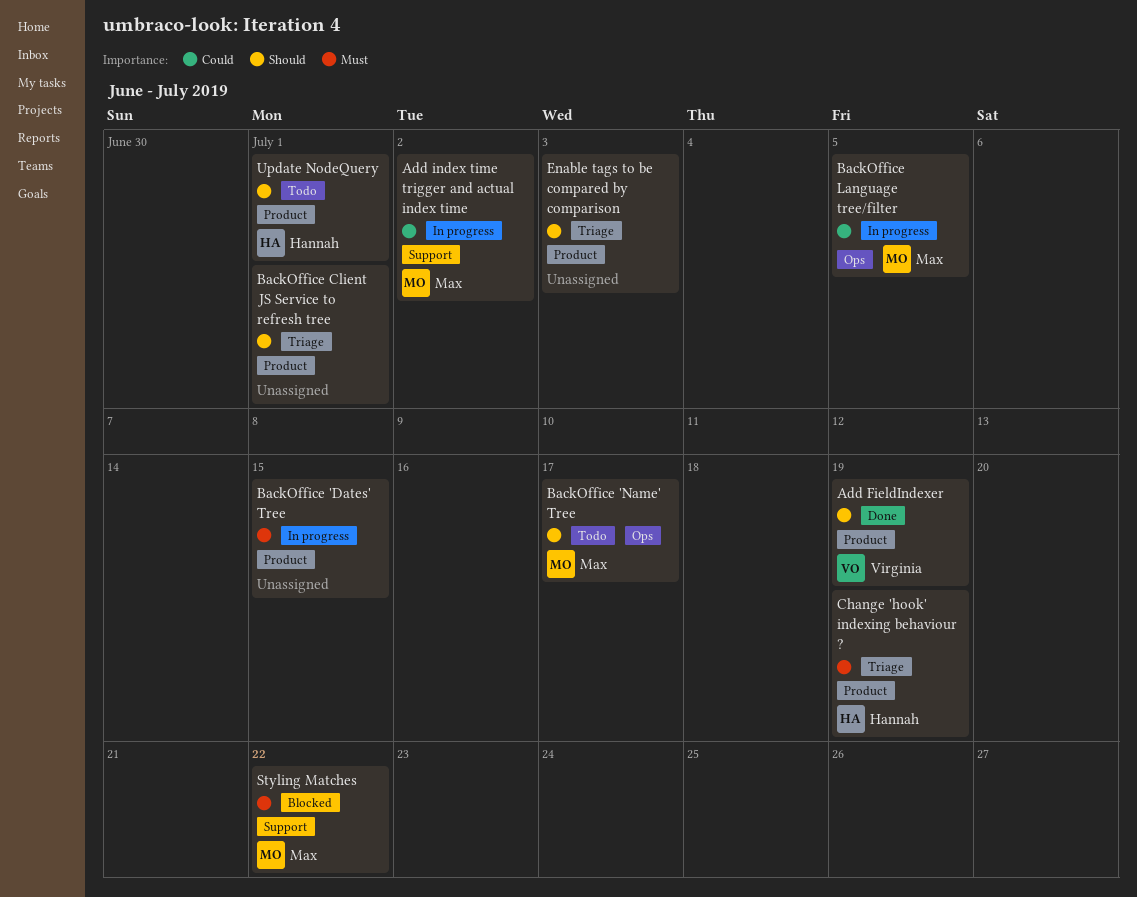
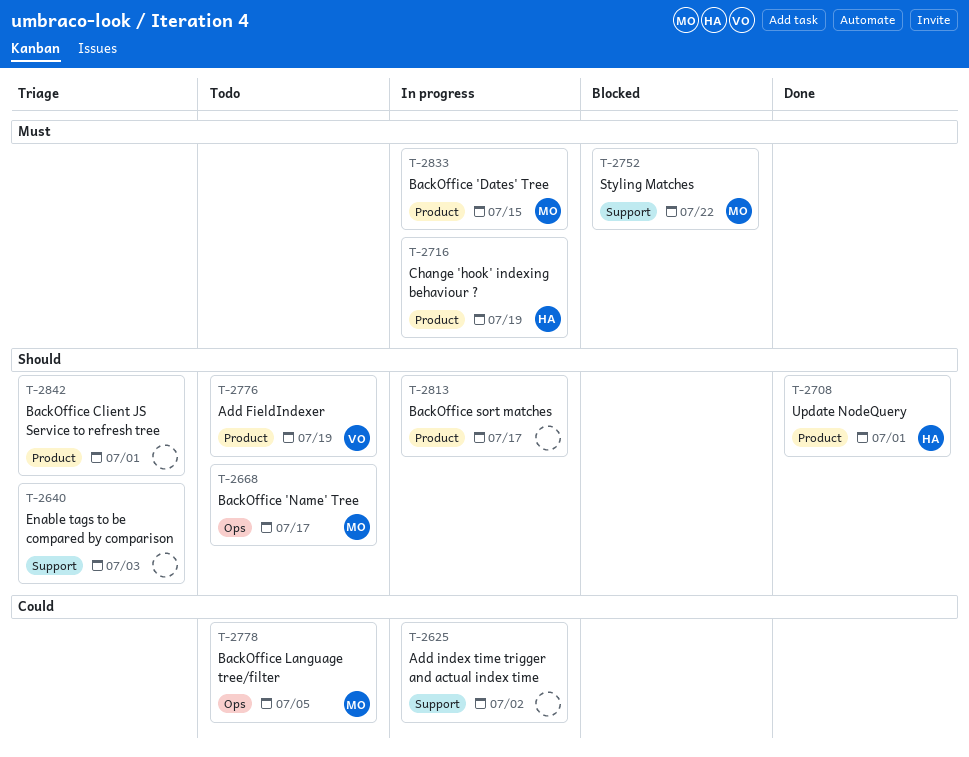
Add FieldIndexer, status: Done -> Todo
Add index time trigger and actual index time, owner: Max -> none
BackOffice 'Dates' Tree, owner: none -> Max
BackOffice Language tree/filter, status: In progress -> Todo
BackOffice sort matches: none -> present
Change 'hook' indexing behaviour ?, status: Triage -> In progress
Enable tags to be compared by comparison, label: Product -> Support
Update NodeQuery, status: Todo -> Done

